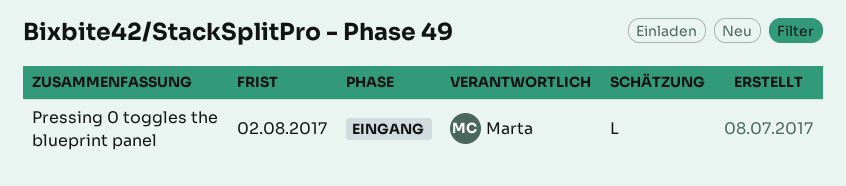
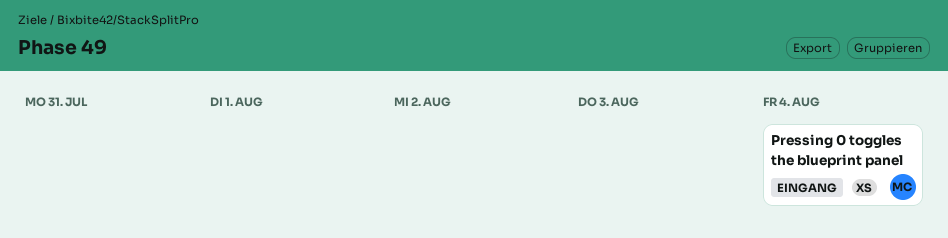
Pressing 0 toggles the blueprint panel, estimate: L -> XS
Pressing 0 toggles the blueprint panel, due: Aug 2 -> Aug 4

